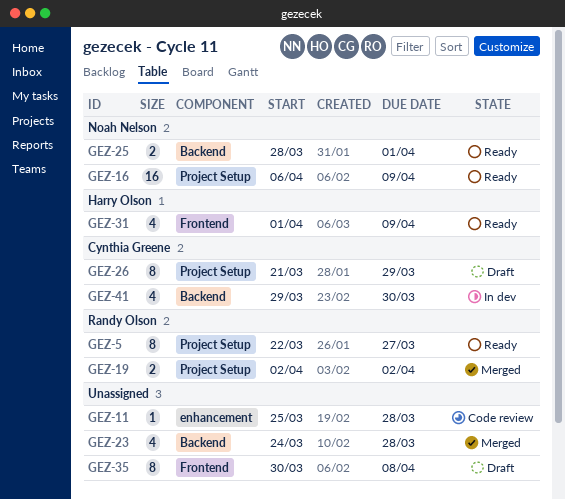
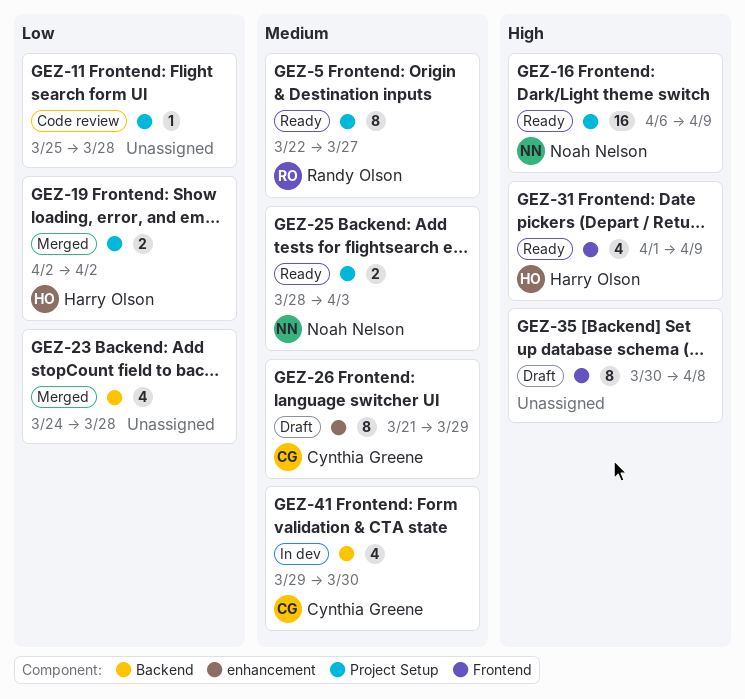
GEZ-11, label: enhancement -> Project Setup
GEZ-19, owner: Randy Olson -> Harry Olson
GEZ-25, label: Backend -> Project Setup
GEZ-25, due: Apr 1 -> Apr 3
GEZ-26, label: Project Setup -> enhancement

